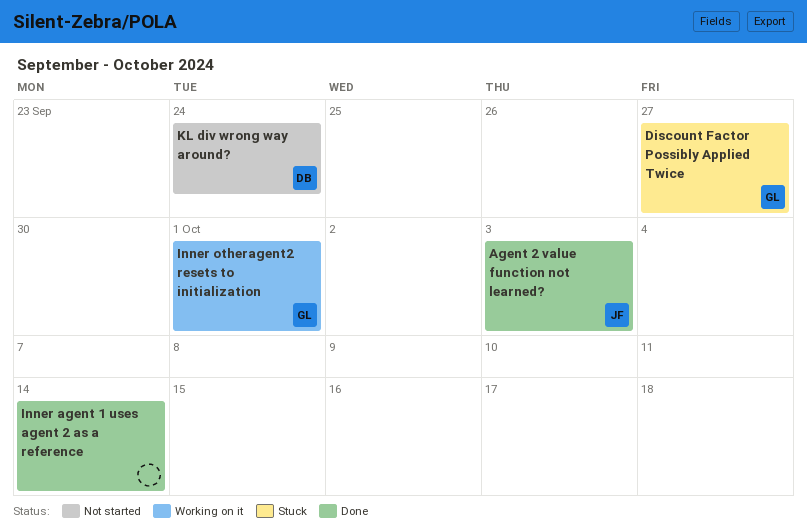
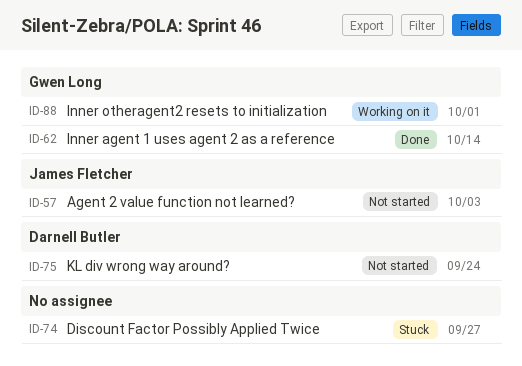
Agent 2 value function not learned?, status: Done -> Not started
Discount Factor Possibly Applied Twice, owner: Gwen Long -> none
Inner agent 1 uses agent 2 as a reference, owner: none -> Gwen Long

